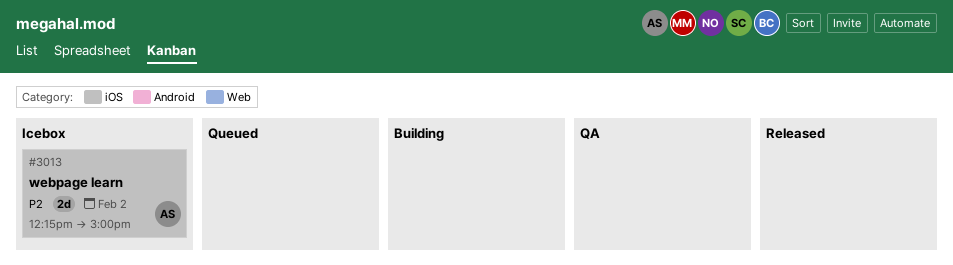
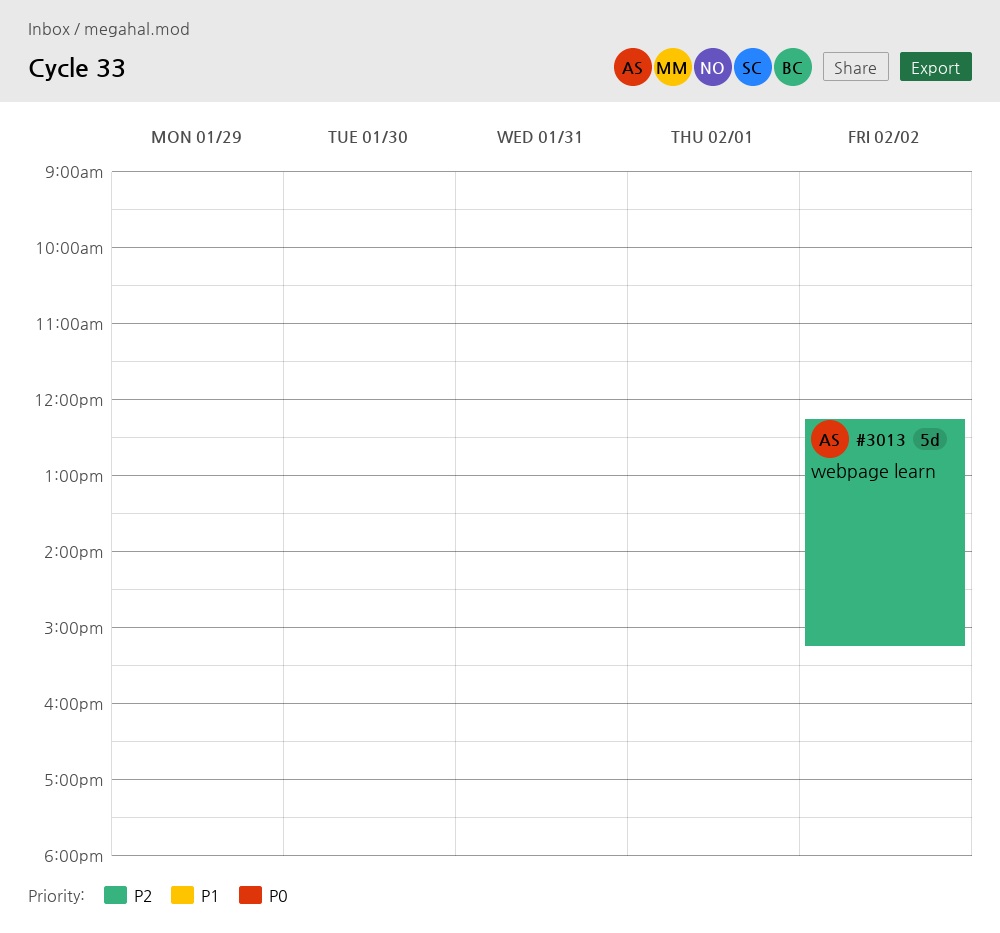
#3013, estimate: 2d -> 5d
#3013, ends: 15:00 -> 15:15

